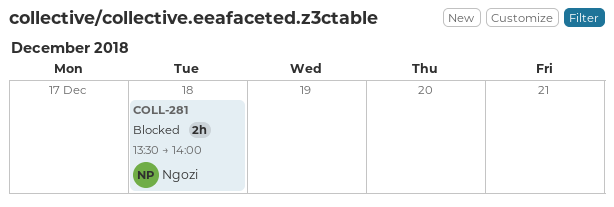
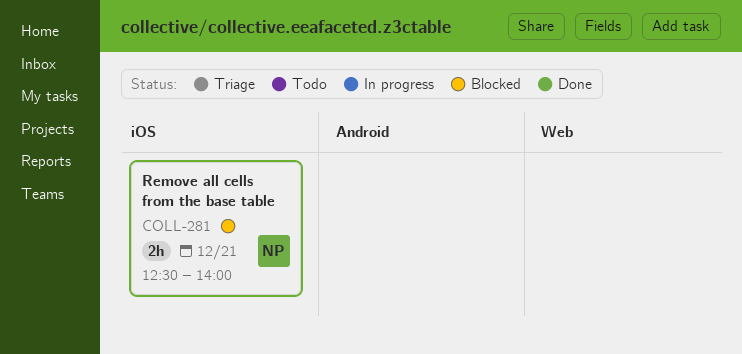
COLL-281, day: Dec 18 -> Dec 21
COLL-281, begins: 13:30 -> 12:30

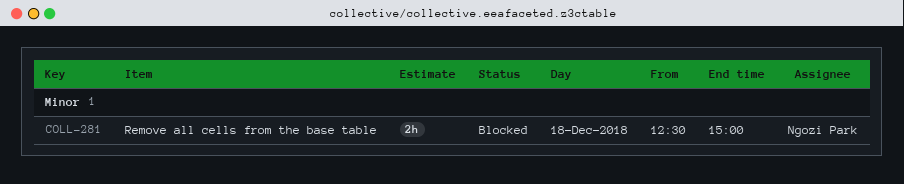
COLL-281, day: Dec 21 -> Dec 18
COLL-281, ends: 14:00 -> 15:00

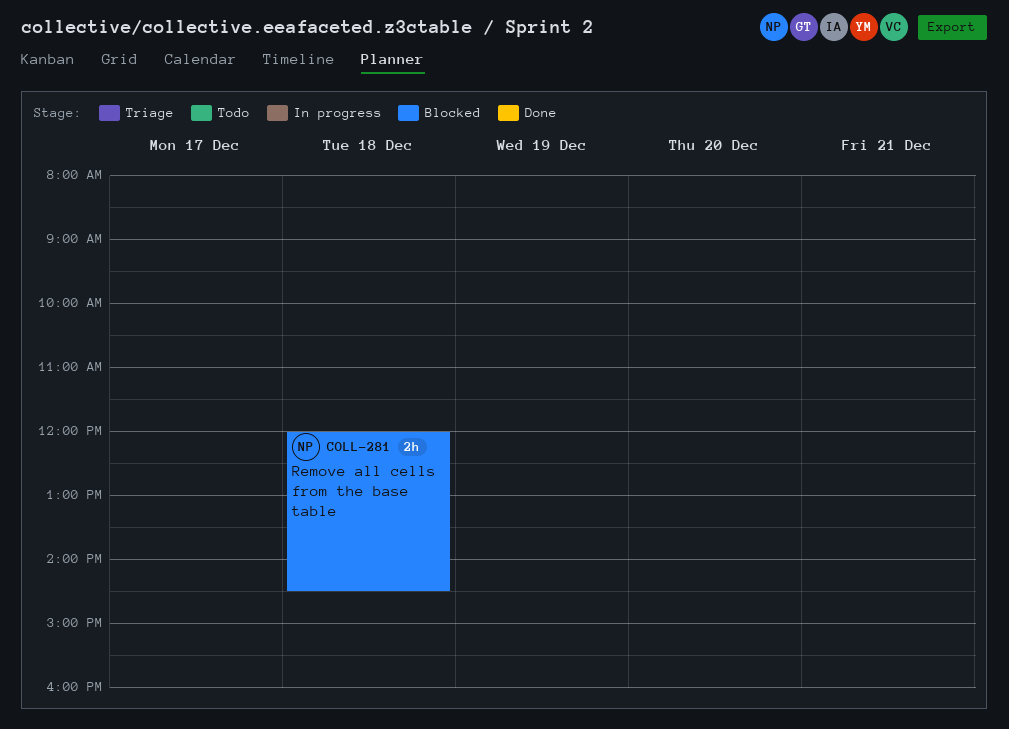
COLL-281, begins: 12:30 -> 12:00
COLL-281, ends: 15:00 -> 14:30

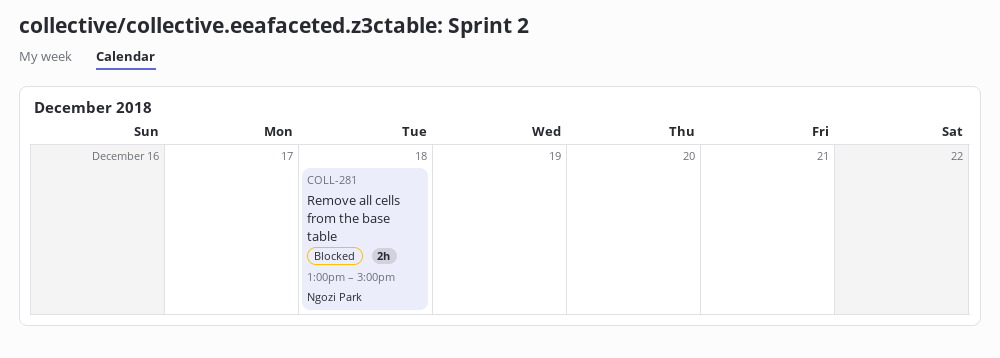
COLL-281, begins: 12:00 -> 13:00
COLL-281, ends: 14:30 -> 15:00

